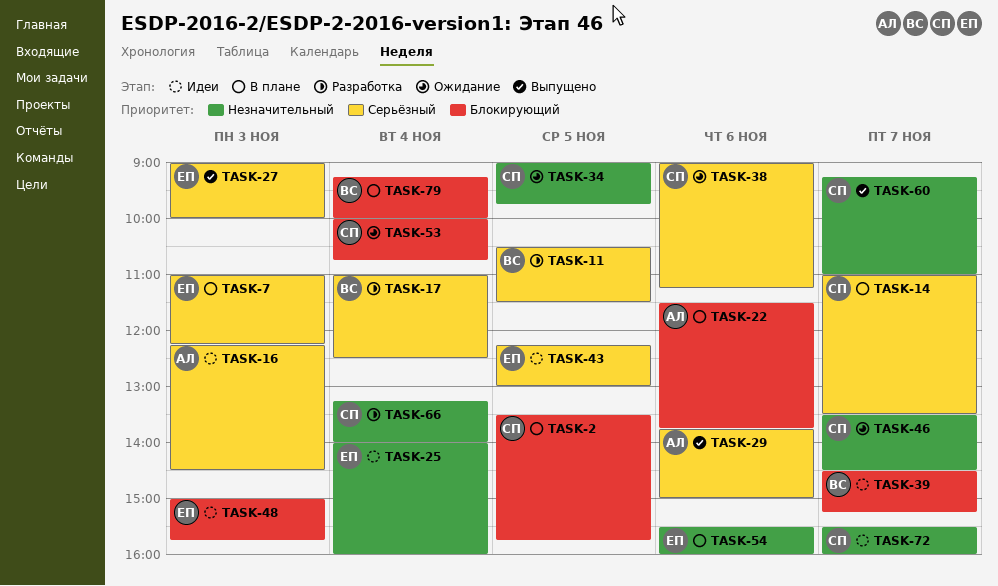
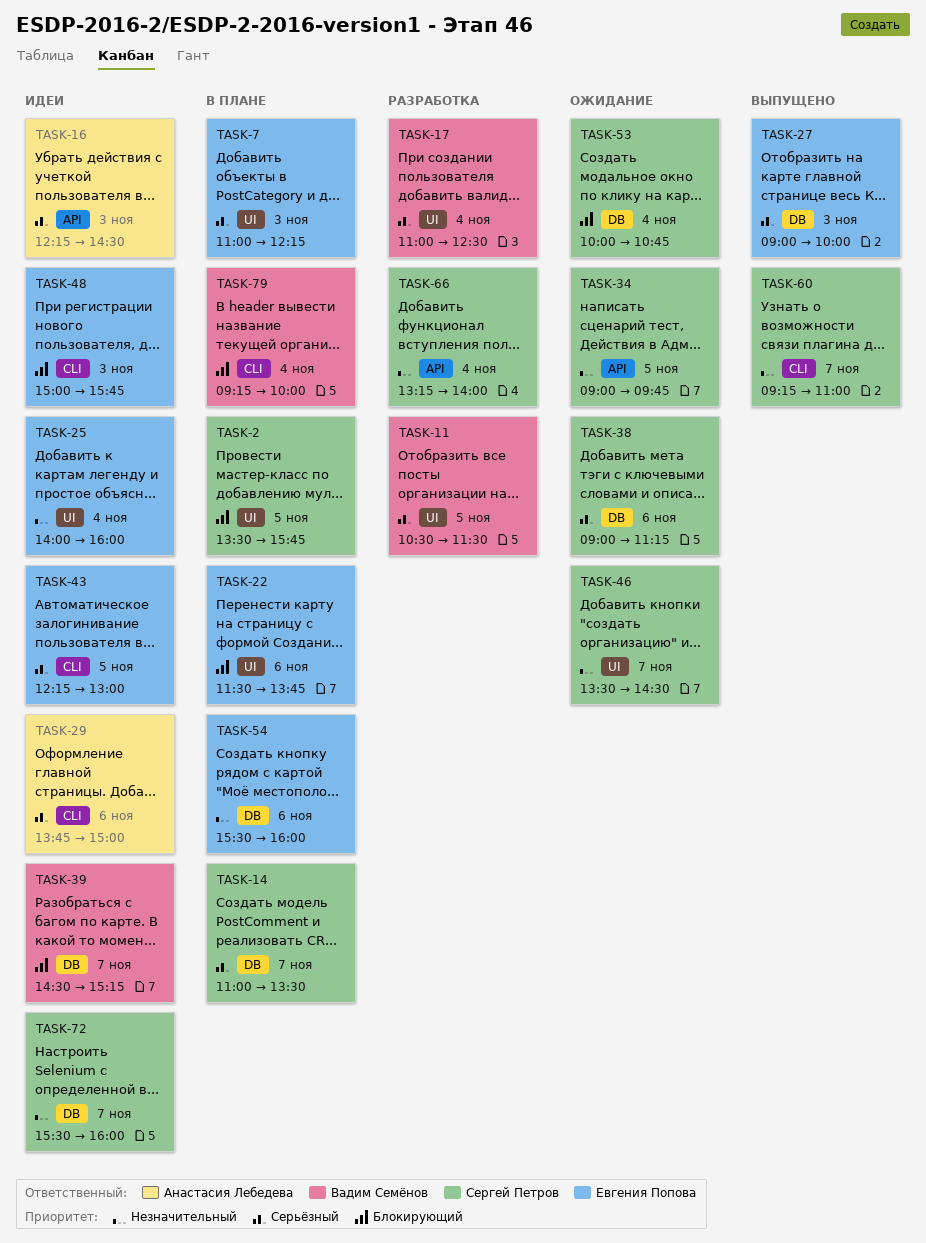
TASK-22, owner: Анастасия Лебедева -> Евгения Попова
TASK-29, status: Выпущено -> Идеи

